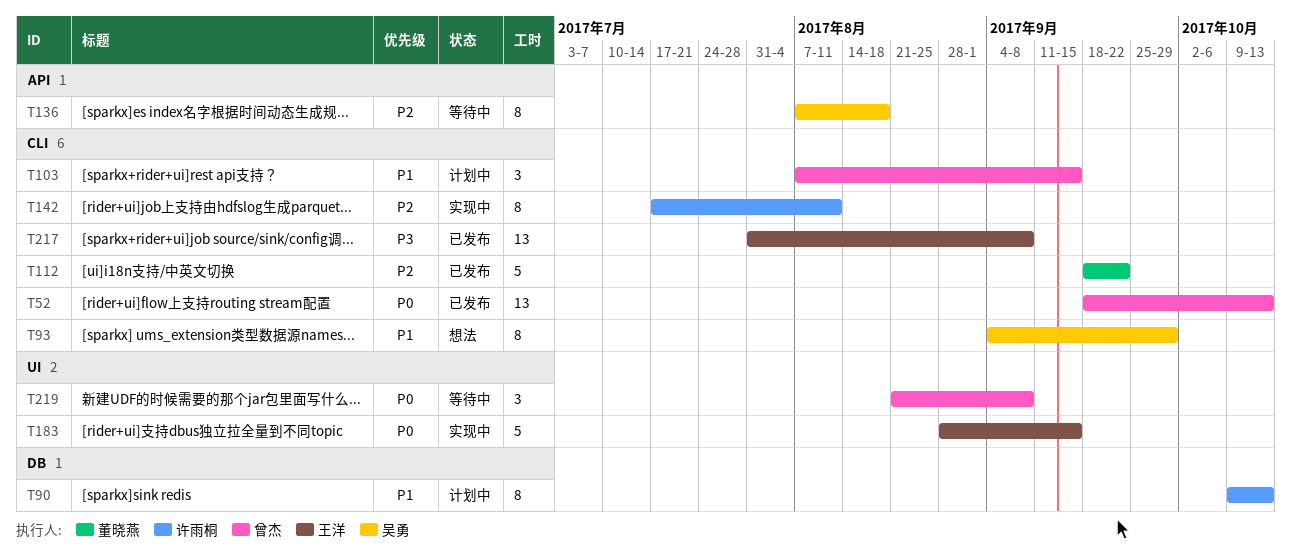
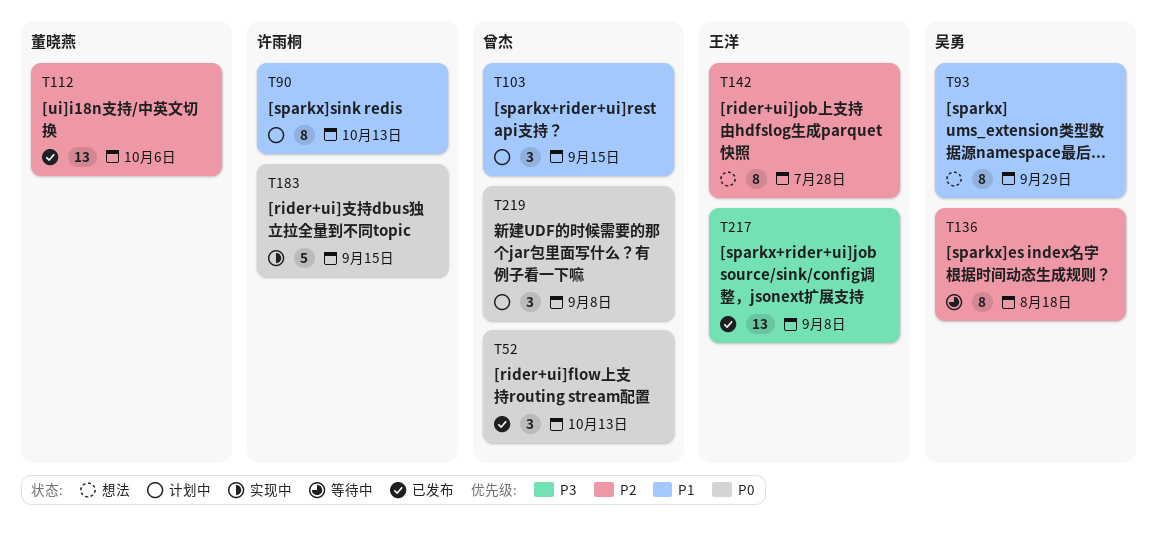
T52, estimate: 13 -> 3
T112, estimate: 5 -> 13
T112, due: Sep 22 -> Oct 6
T142, status: 实现中 -> 想法
T142, owner: 许雨桐 -> 王洋
T142, due: Aug 11 -> Jul 28
T183, owner: 王洋 -> 许雨桐
T219, status: 等待中 -> 计划中

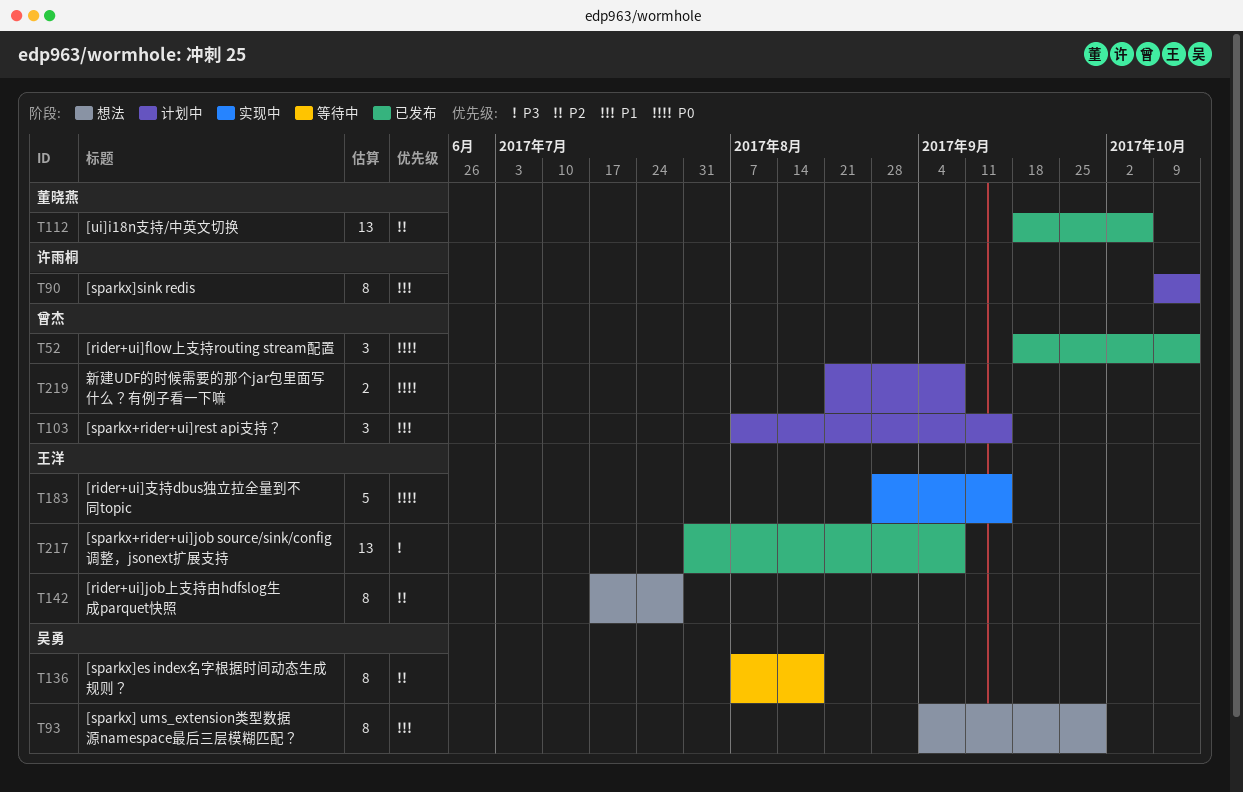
T183, owner: 许雨桐 -> 王洋
T219, estimate: 3 -> 2

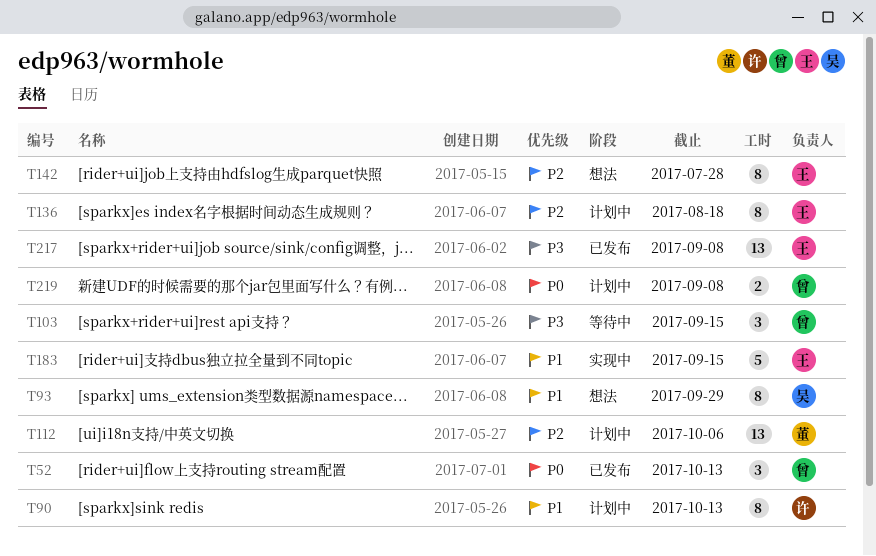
T103, status: 计划中 -> 等待中
T103, priority: P1 -> P3
T112, status: 已发布 -> 计划中
T136, status: 等待中 -> 计划中
T136, owner: 吴勇 -> 王洋
T183, priority: P0 -> P1

